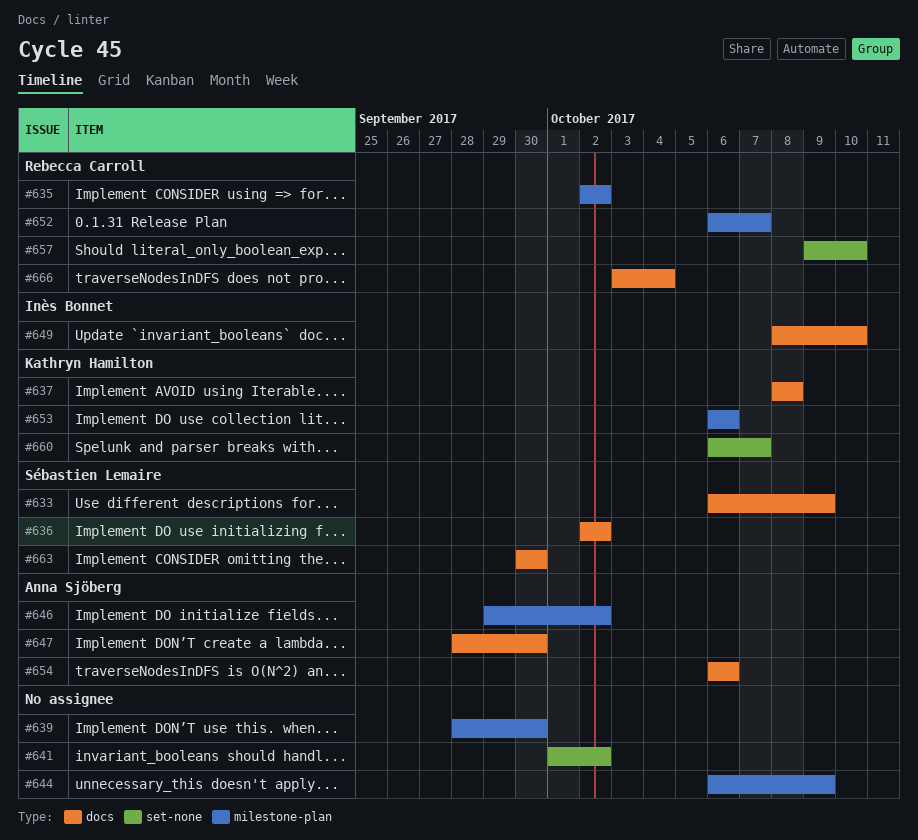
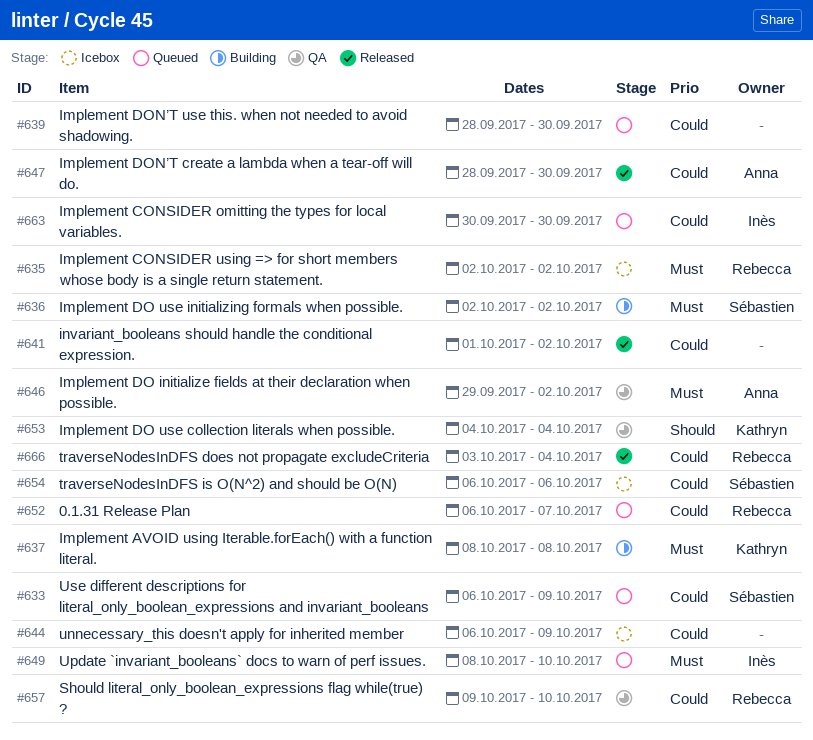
#653, start: Oct 6 -> Oct 4
#653, due: Oct 6 -> Oct 4
#654, owner: Anna Sjöberg -> Sébastien Lemaire
#660: present -> none
#663, owner: Sébastien Lemaire -> Inès Bonnet

